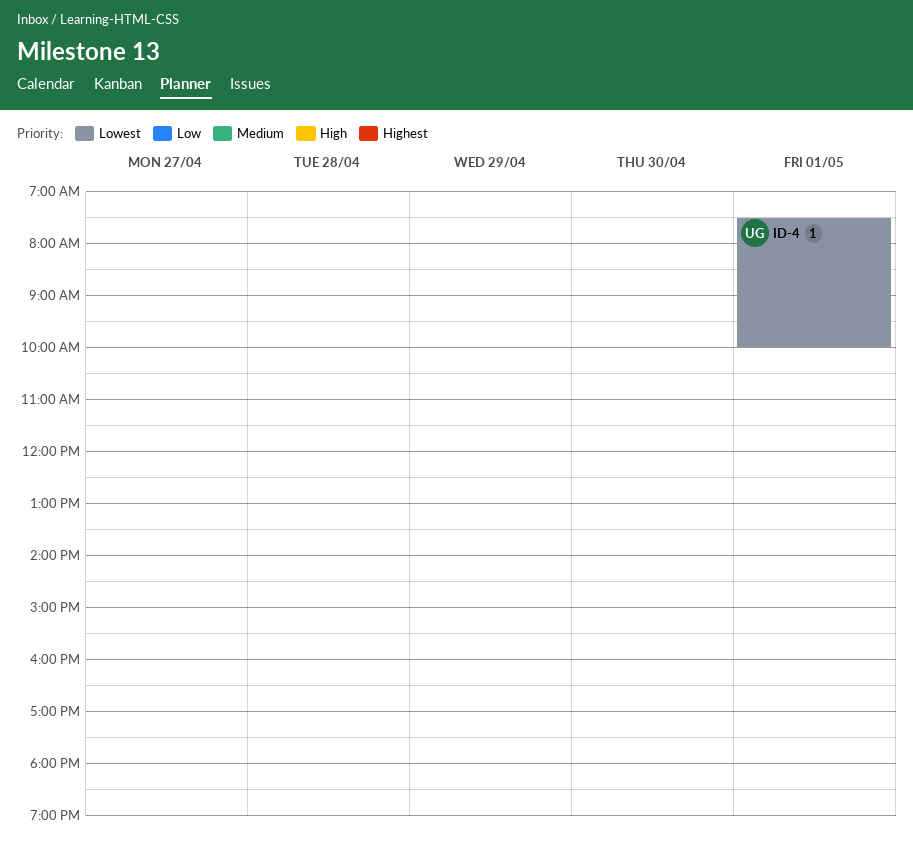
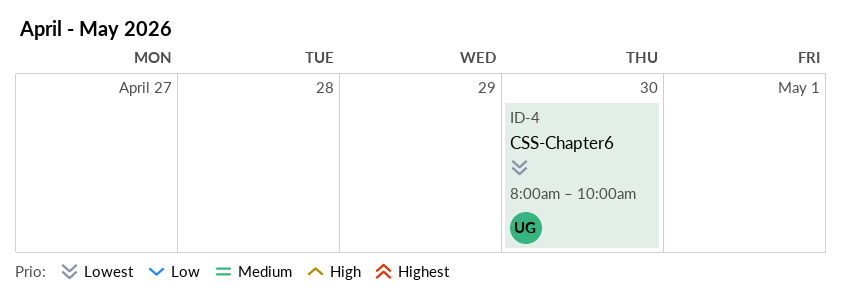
ID-4, day: May 1 -> Apr 30
ID-4, begins: 07:30 -> 08:00

